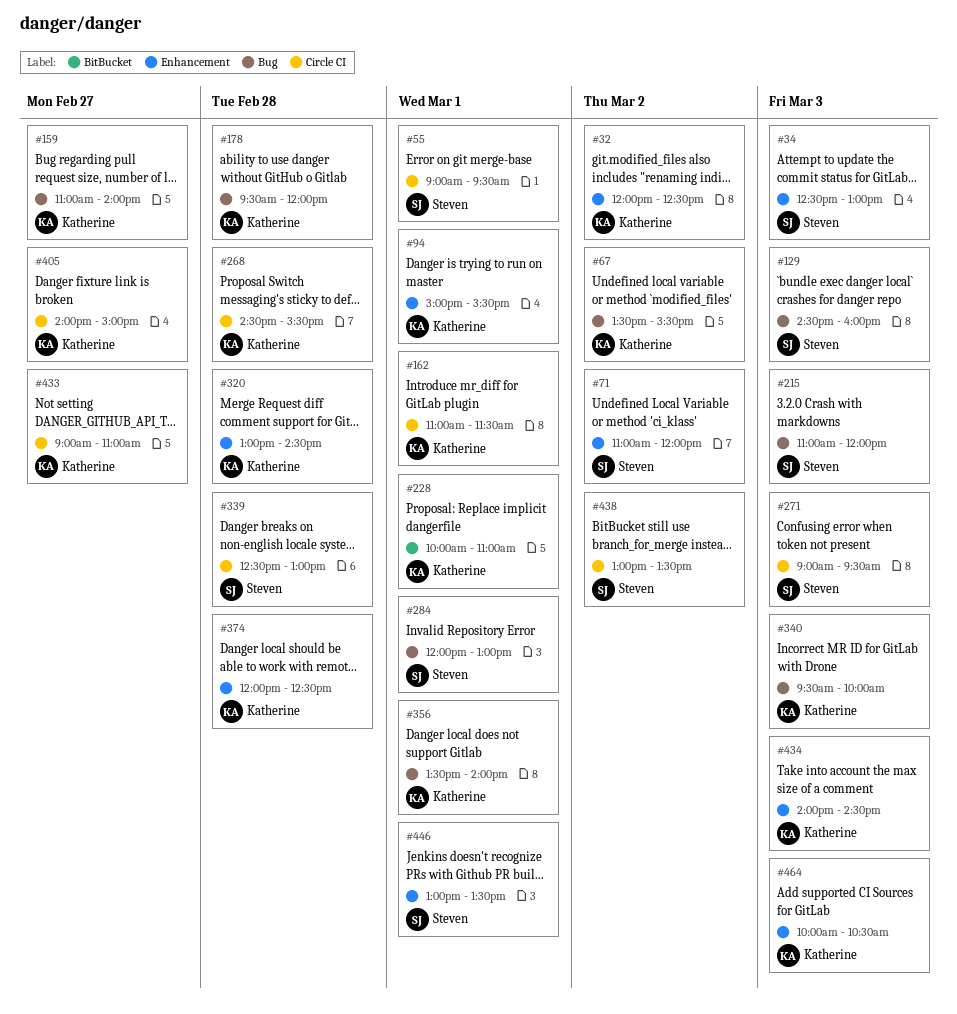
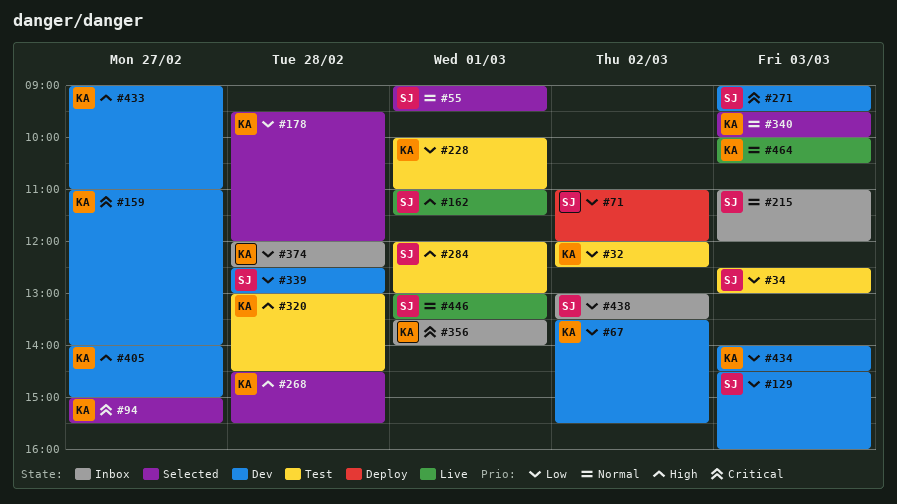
#94, day: Mar 1 -> Feb 27
#162, owner: Katherine -> Steven

